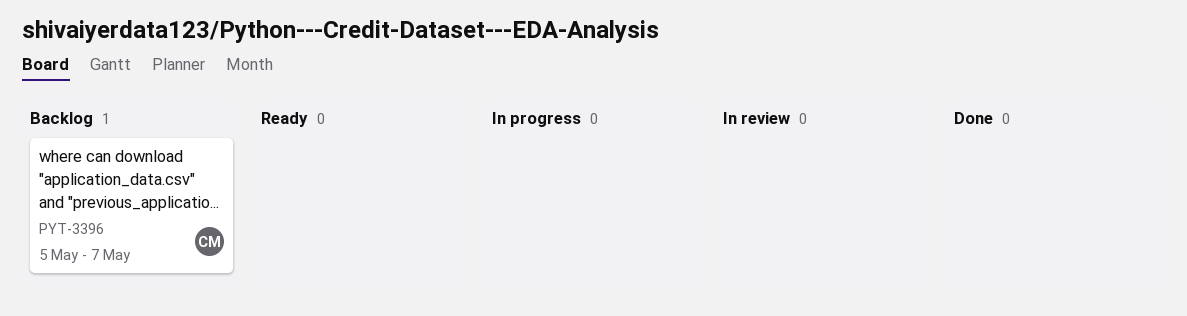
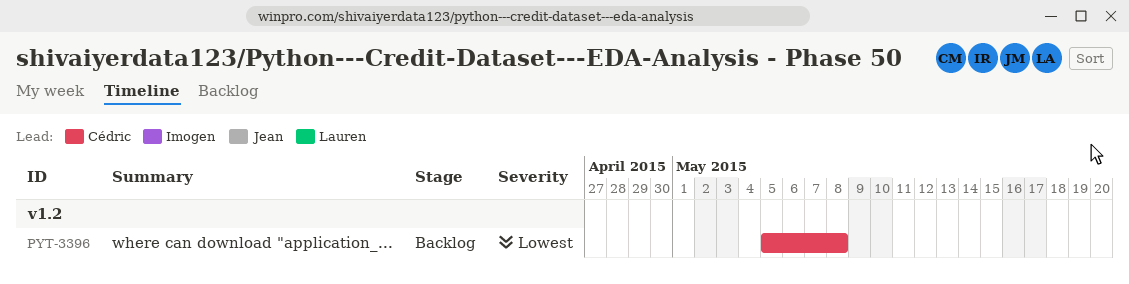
PYT-3396, due: May 7 -> May 8

